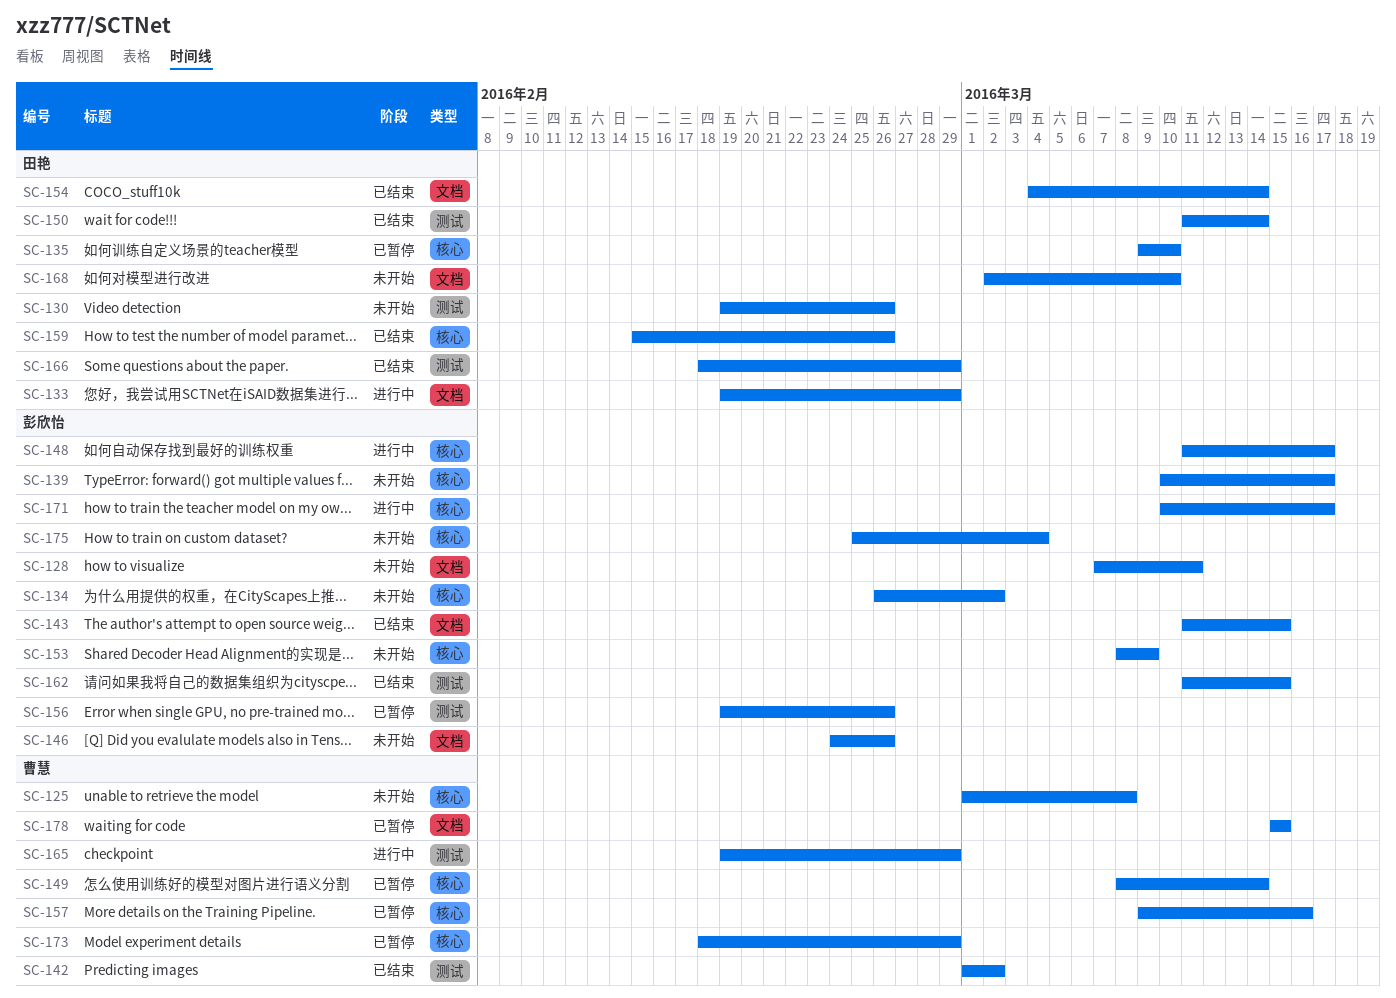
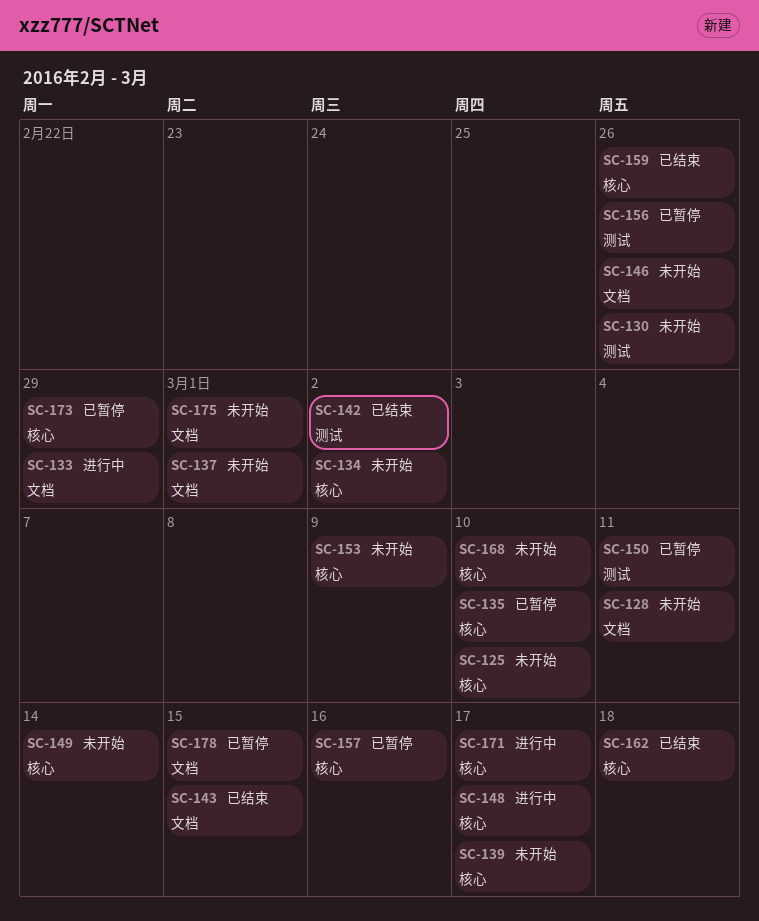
SC-125, due: Mar 8 -> Mar 10
SC-137: none -> present
SC-149, status: 已暂停 -> 未开始
SC-150, status: 已结束 -> 已暂停
SC-150, due: Mar 14 -> Mar 11
SC-154: present -> none
SC-162, label: 测试 -> 核心
SC-162, due: Mar 15 -> Mar 18
SC-165: present -> none
SC-166: present -> none
SC-168, label: 文档 -> 核心
SC-175, label: 核心 -> 文档
SC-175, due: Mar 4 -> Mar 1

